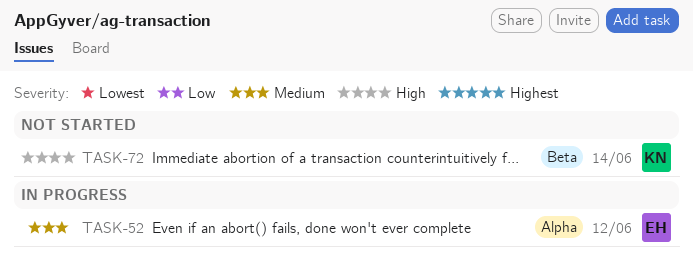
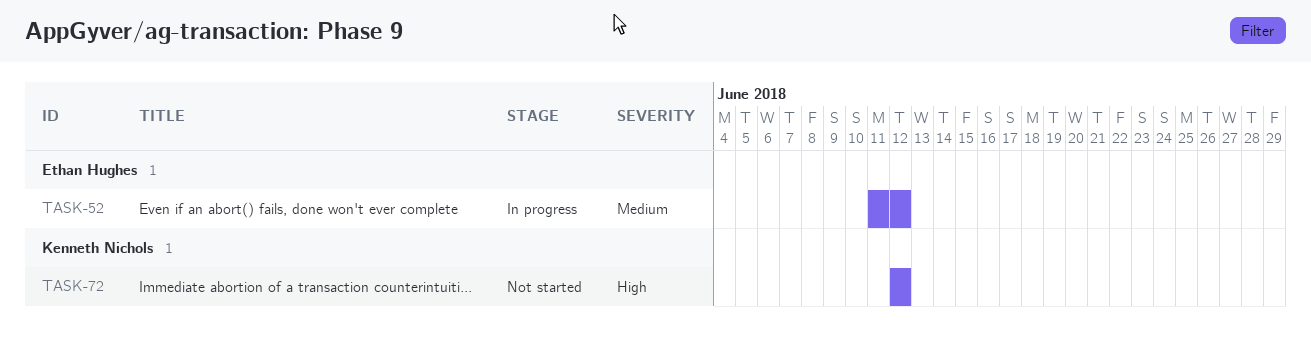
TASK-72, due: Jun 14 -> Jun 12

